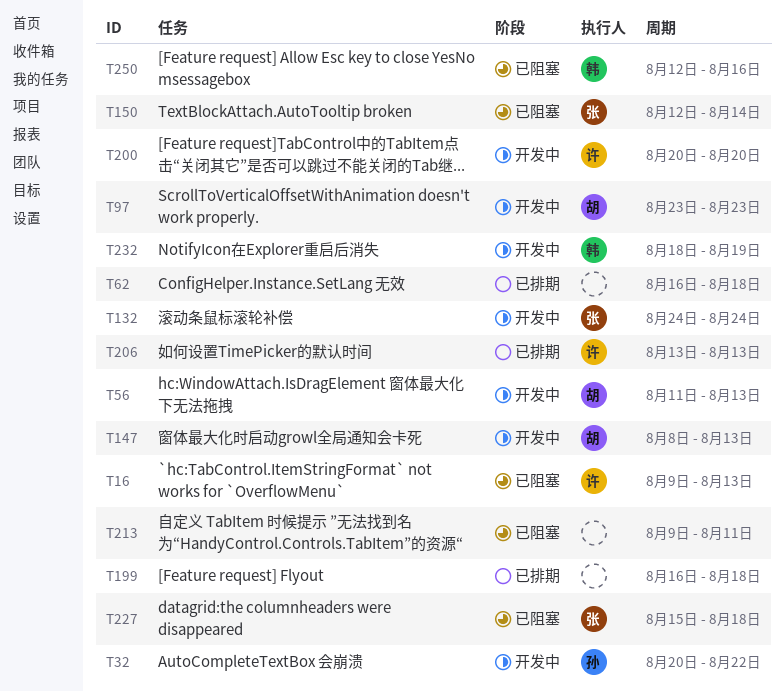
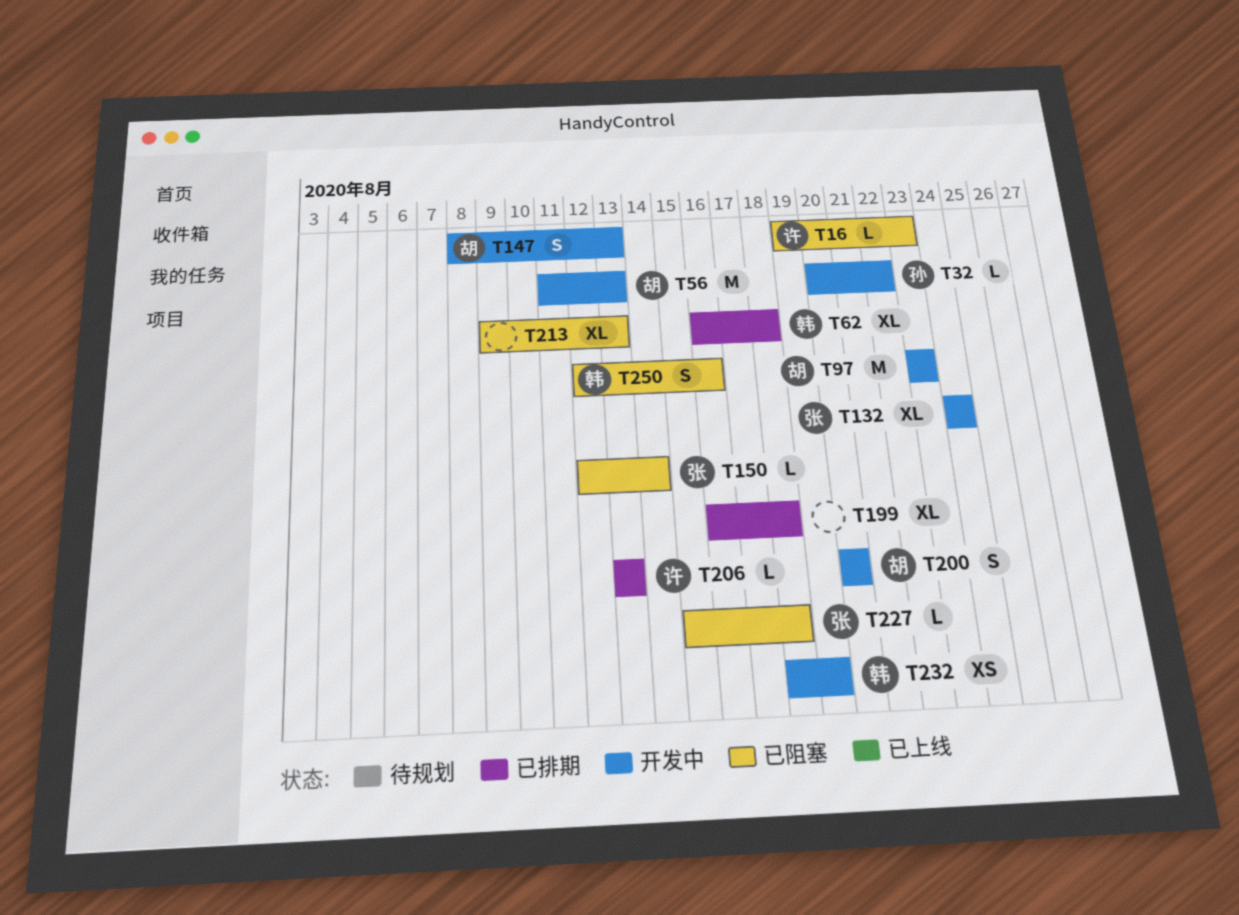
T16, start: Aug 9 -> Aug 19
T16, due: Aug 13 -> Aug 23
T62, owner: none -> 韩
T200, owner: 许 -> 胡
T213, due: Aug 11 -> Aug 13

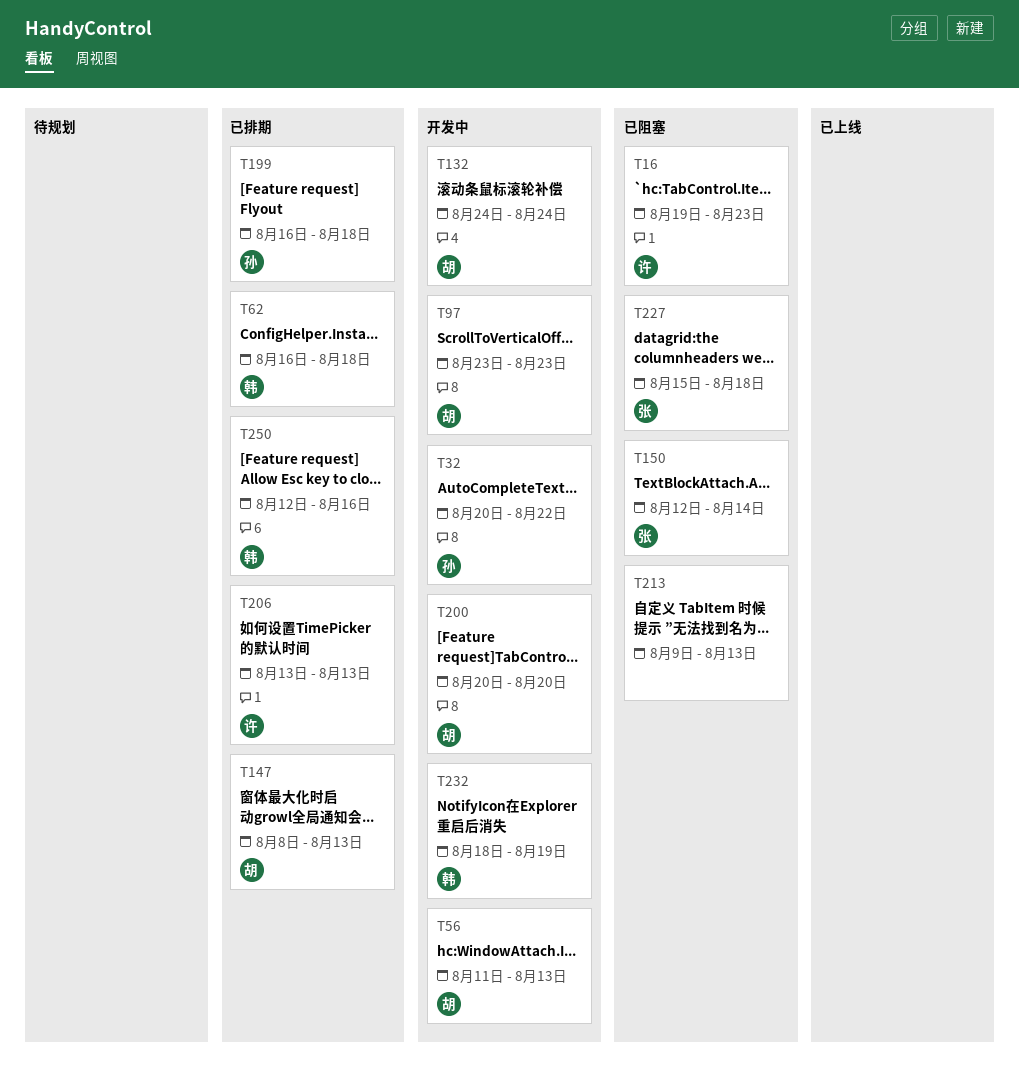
T132, owner: 张 -> 胡
T147, status: 开发中 -> 已排期
T199, owner: none -> 孙
T250, status: 已阻塞 -> 已排期

